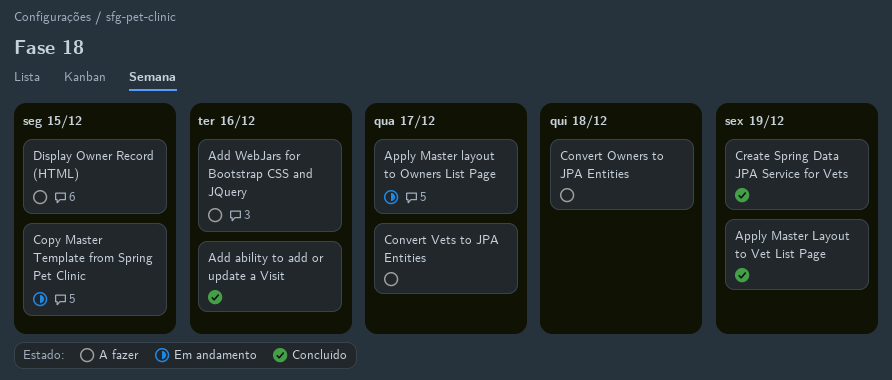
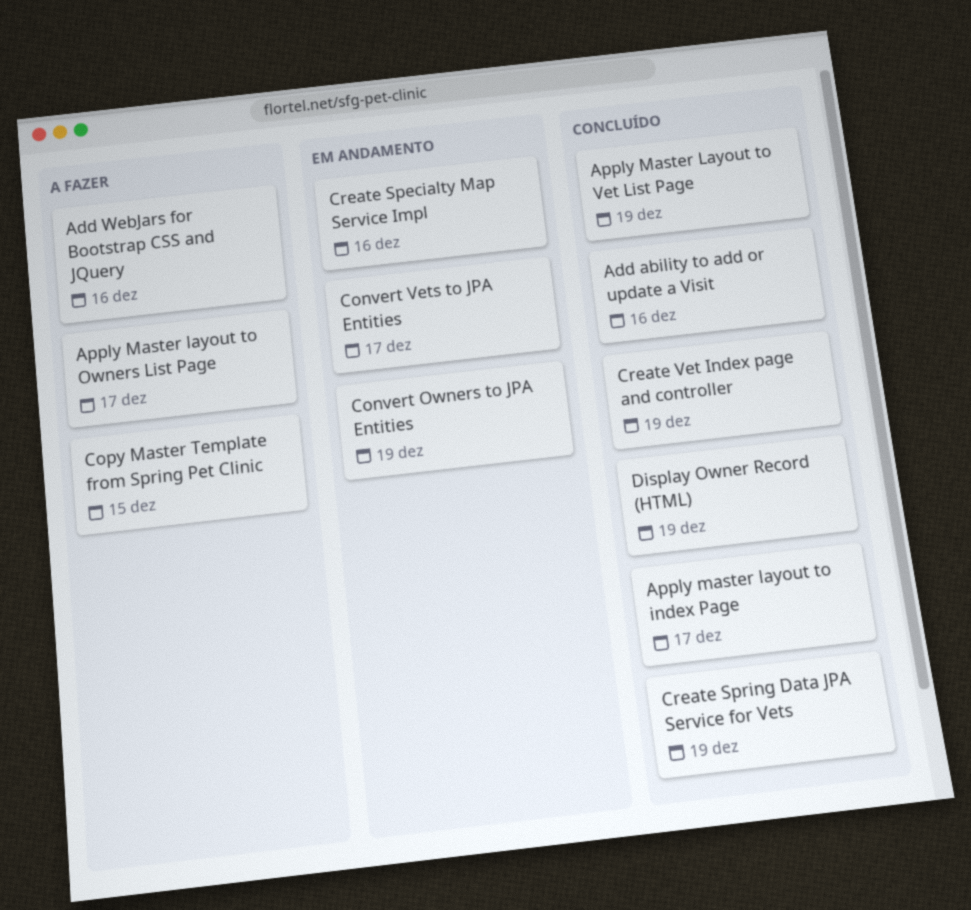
Apply master layout to index Page: none -> present
Apply Master layout to Owners List Page, status: Em andamento -> A fazer
Convert Owners to JPA Entities, status: A fazer -> Em andamento
Convert Owners to JPA Entities, due: Dec 18 -> Dec 19
Convert Vets to JPA Entities, status: A fazer -> Em andamento
Copy Master Template from Spring Pet Clinic, status: Em andamento -> A fazer
Create Specialty Map Service Impl: none -> present
Create Vet Index page and controller: none -> present
Display Owner Record (HTML), status: A fazer -> Concluído
Display Owner Record (HTML), due: Dec 15 -> Dec 19

